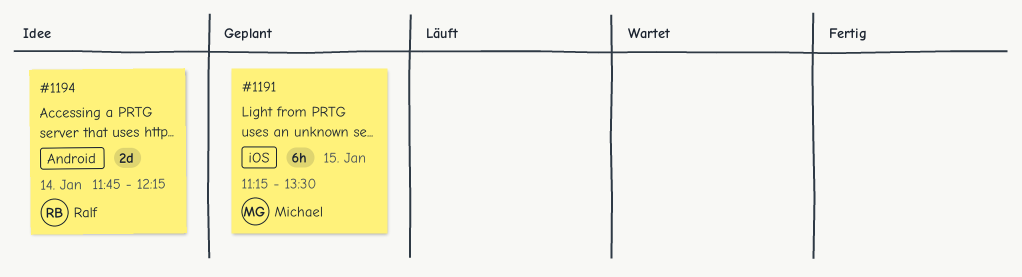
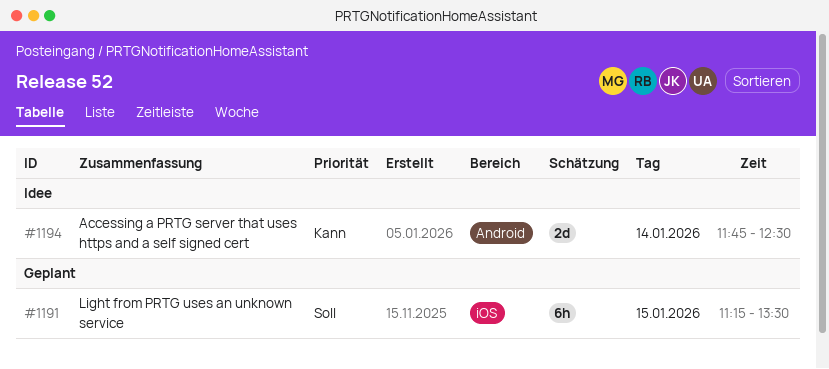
#1194, ends: 12:15 -> 12:30

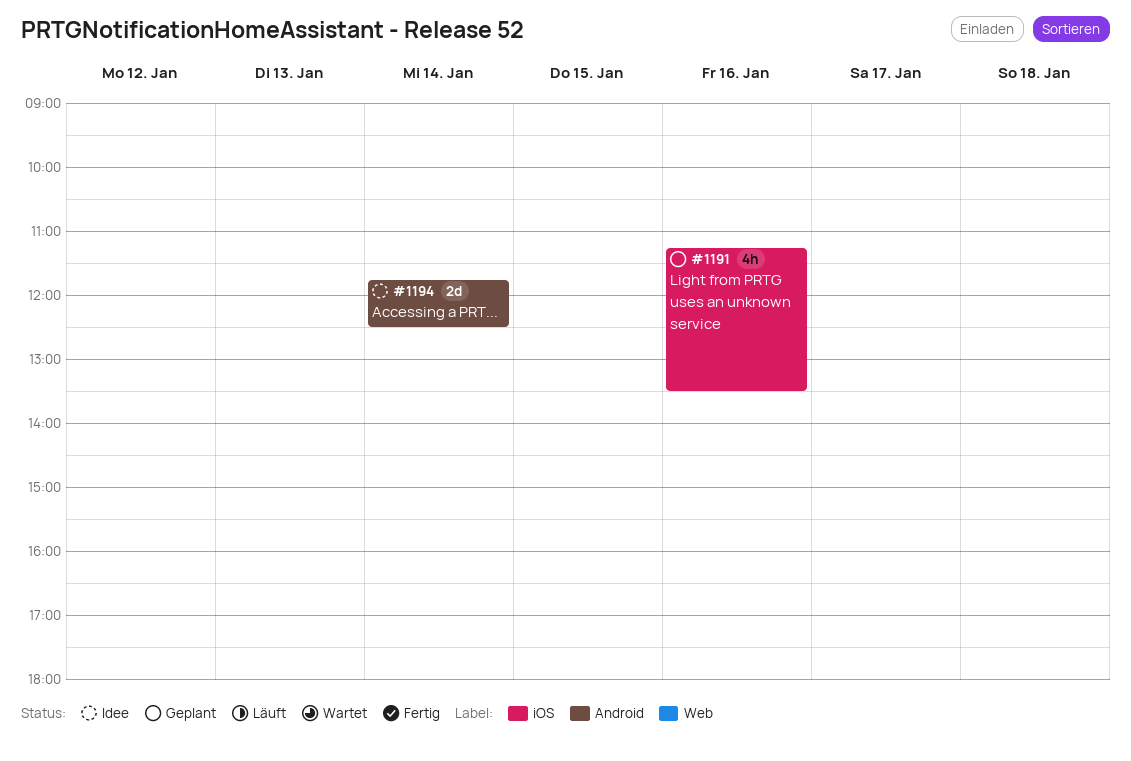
#1191, estimate: 6h -> 4h
#1191, day: Jan 15 -> Jan 16

